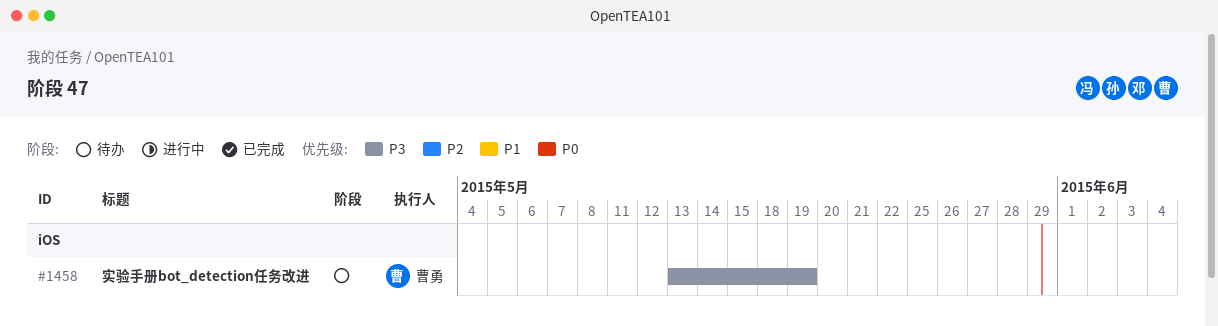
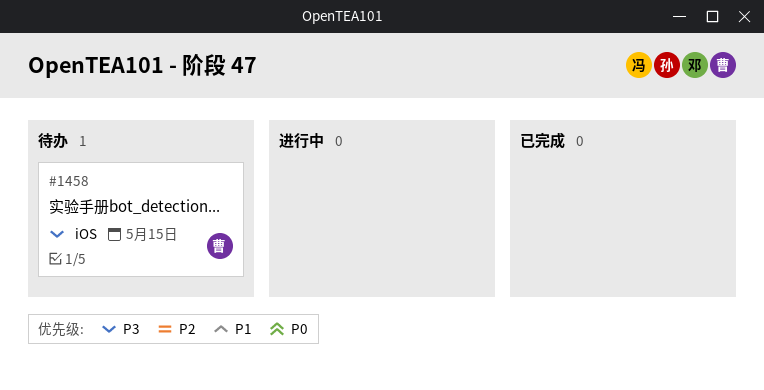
#1458, due: May 19 -> May 15

